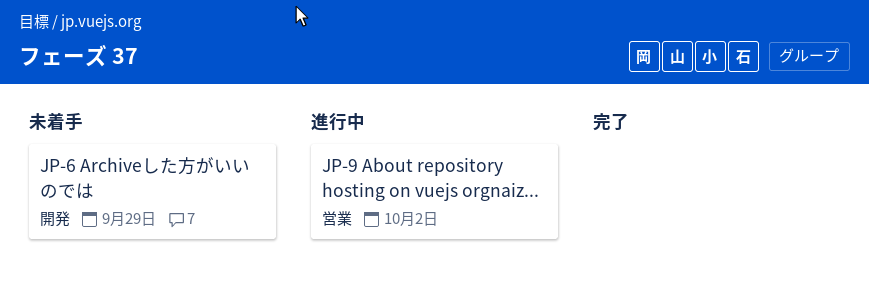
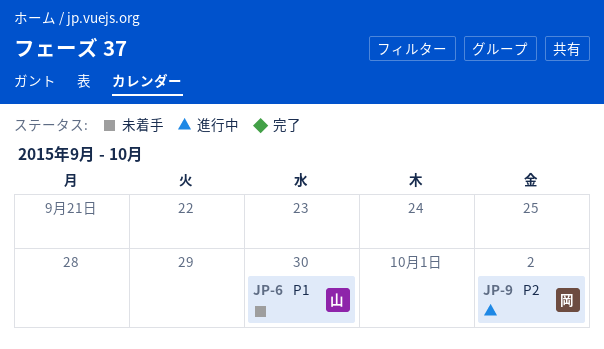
JP-6, due: Sep 29 -> Sep 30

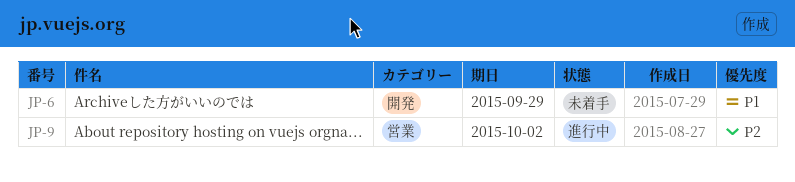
JP-6, due: Sep 30 -> Sep 29

